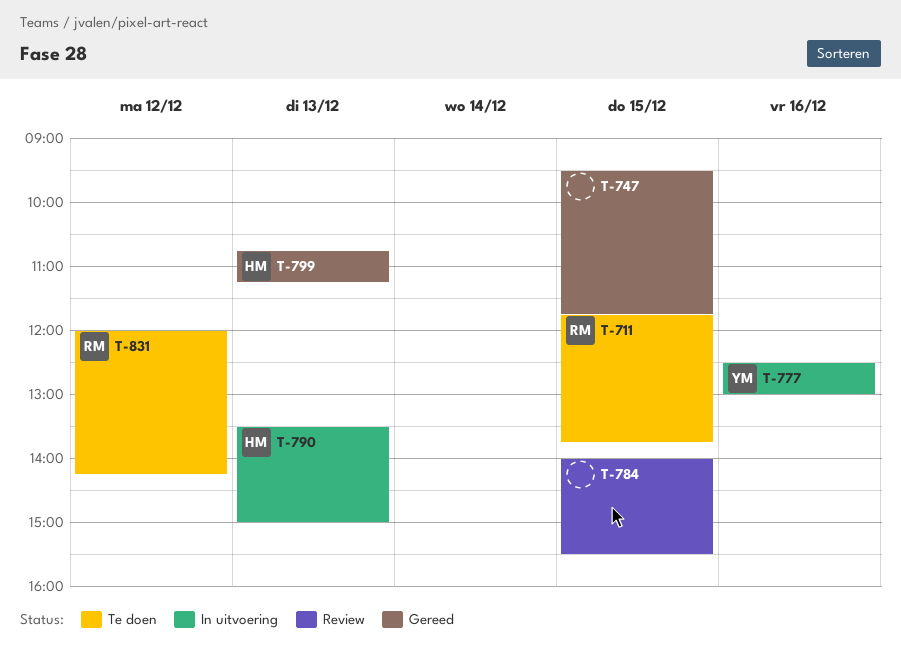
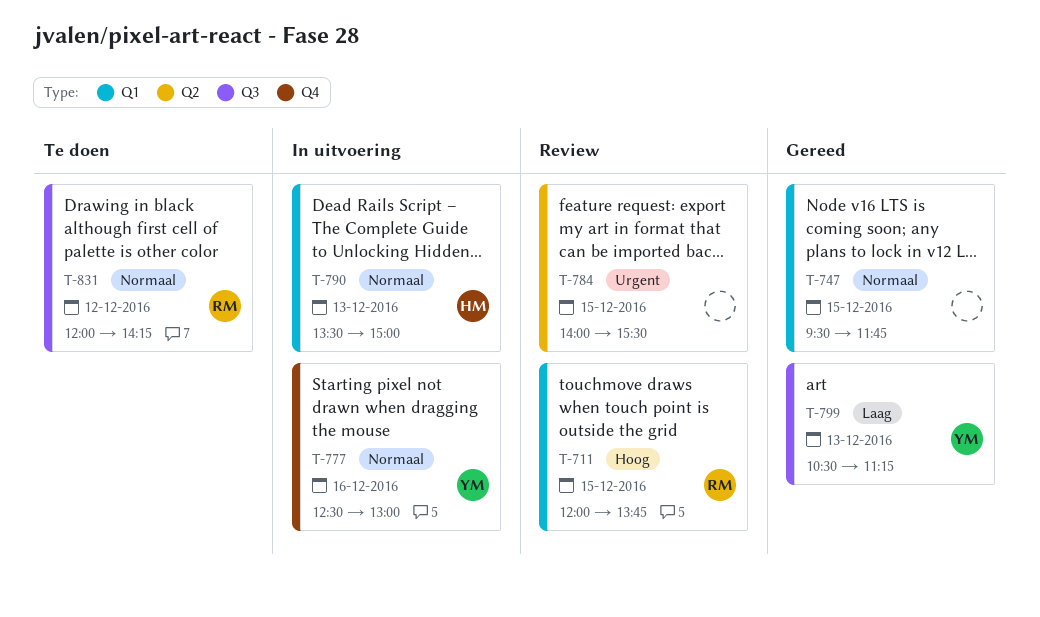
T-711, status: Te doen -> Review
T-711, begins: 11:45 -> 12:00
T-799, owner: HM -> YM
T-799, begins: 10:45 -> 10:30

